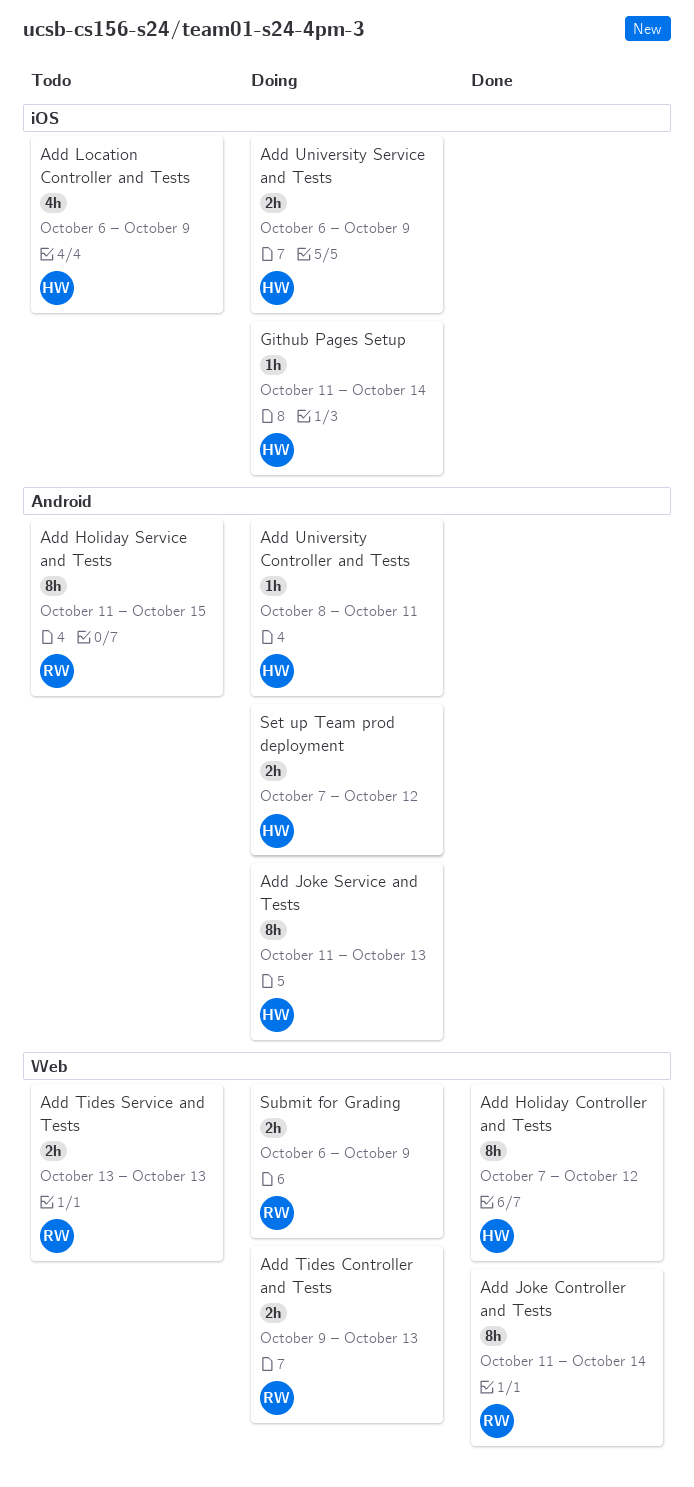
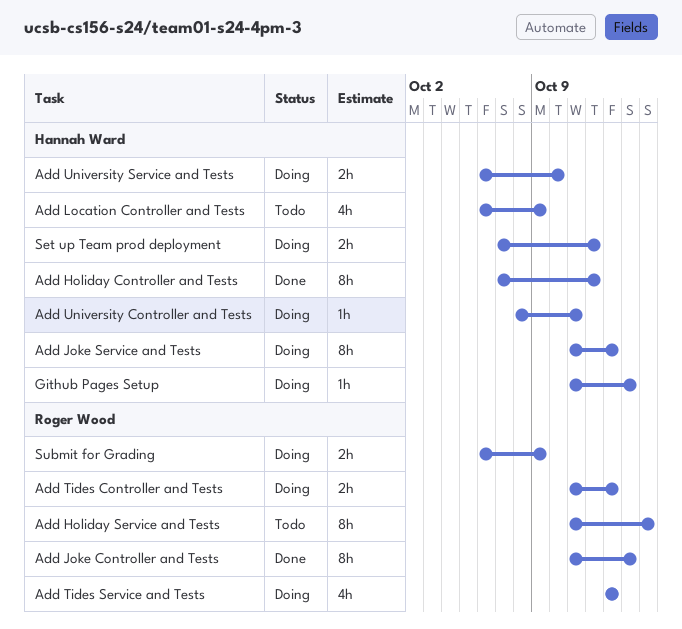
Add Tides Controller and Tests, start: Oct 9 -> Oct 11
Add Tides Service and Tests, status: Todo -> Doing
Add Tides Service and Tests, estimate: 2h -> 4h
Add University Service and Tests, due: Oct 9 -> Oct 10

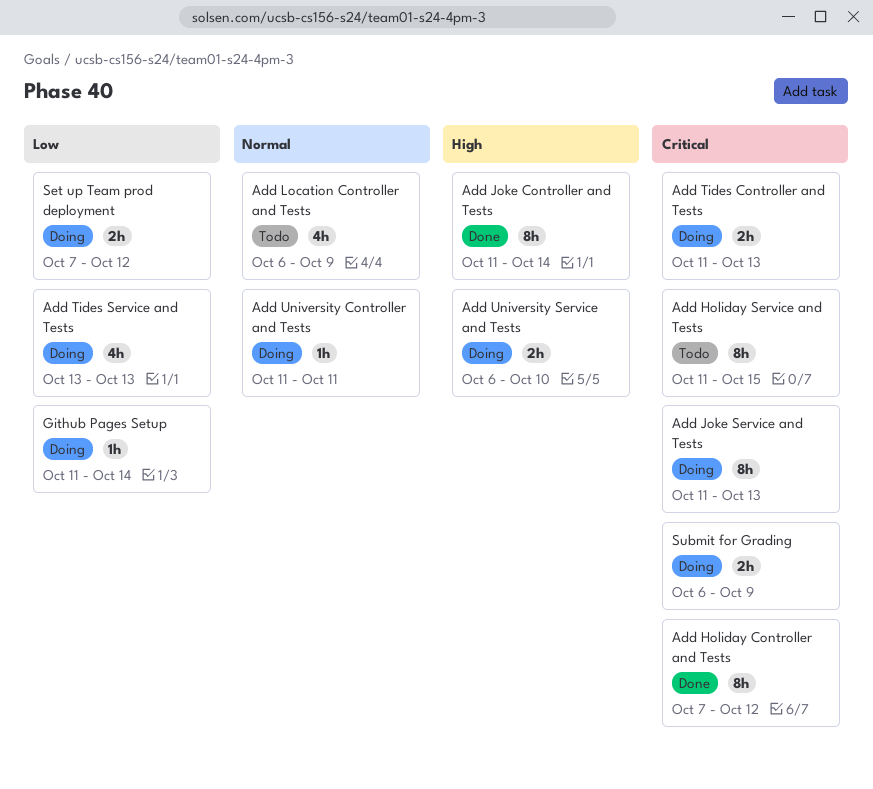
Add University Controller and Tests, start: Oct 8 -> Oct 11

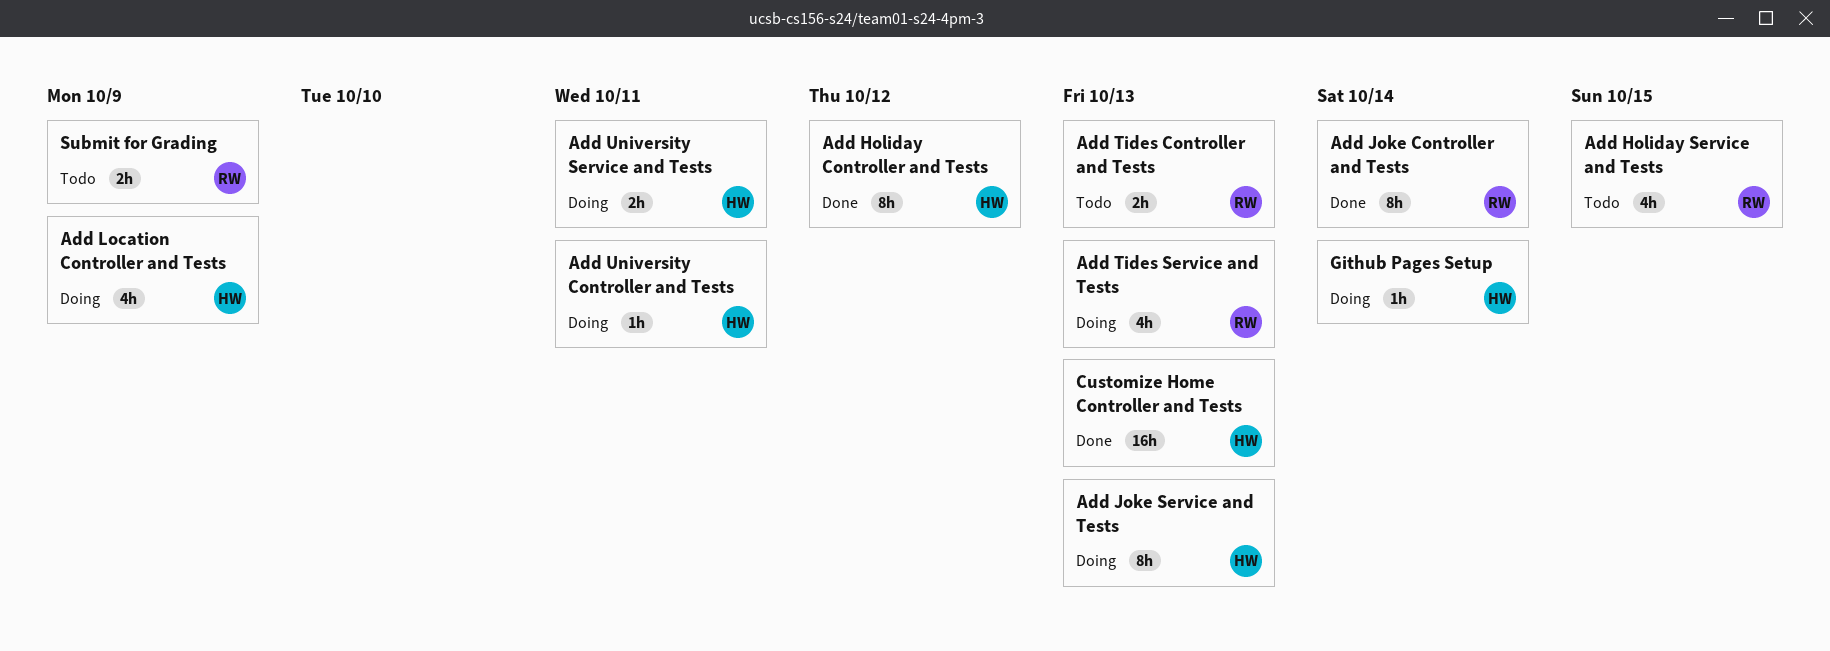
Add Holiday Service and Tests, estimate: 8h -> 4h
Add Location Controller and Tests, status: Todo -> Doing
Add Tides Controller and Tests, status: Doing -> Todo
Add University Service and Tests, due: Oct 10 -> Oct 11
Customize Home Controller and Tests: none -> present
Set up Team prod deployment: present -> none
Submit for Grading, status: Doing -> Todo

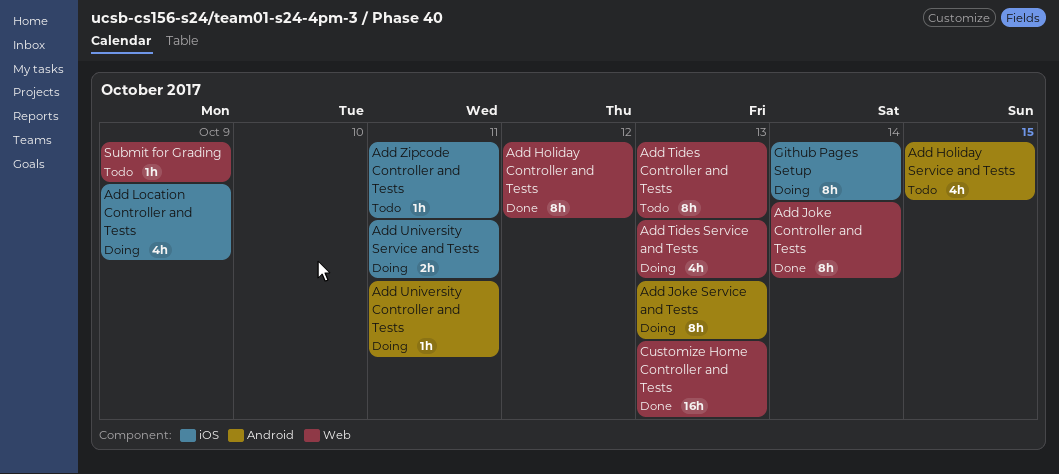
Add Tides Controller and Tests, estimate: 2h -> 8h
Add Zipcode Controller and Tests: none -> present
Github Pages Setup, estimate: 1h -> 8h
Submit for Grading, estimate: 2h -> 1h

